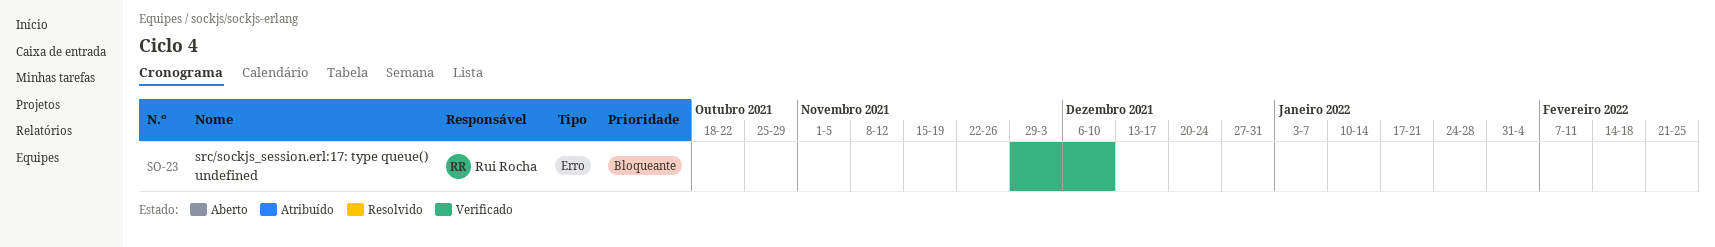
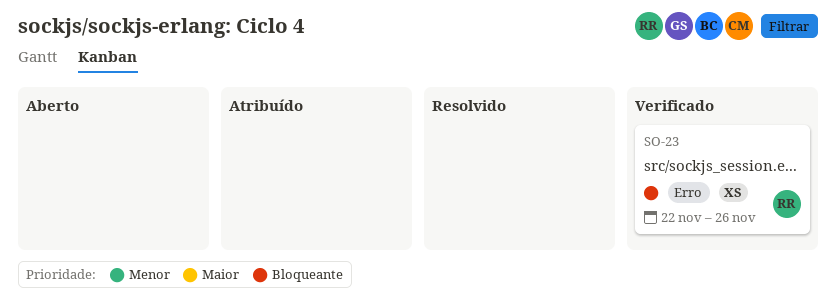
SO-23, start: Nov 29 -> Nov 22
SO-23, due: Dec 10 -> Nov 26

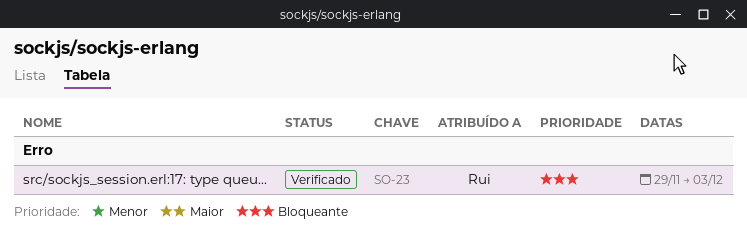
SO-23, start: Nov 22 -> Nov 29
SO-23, due: Nov 26 -> Dec 3

